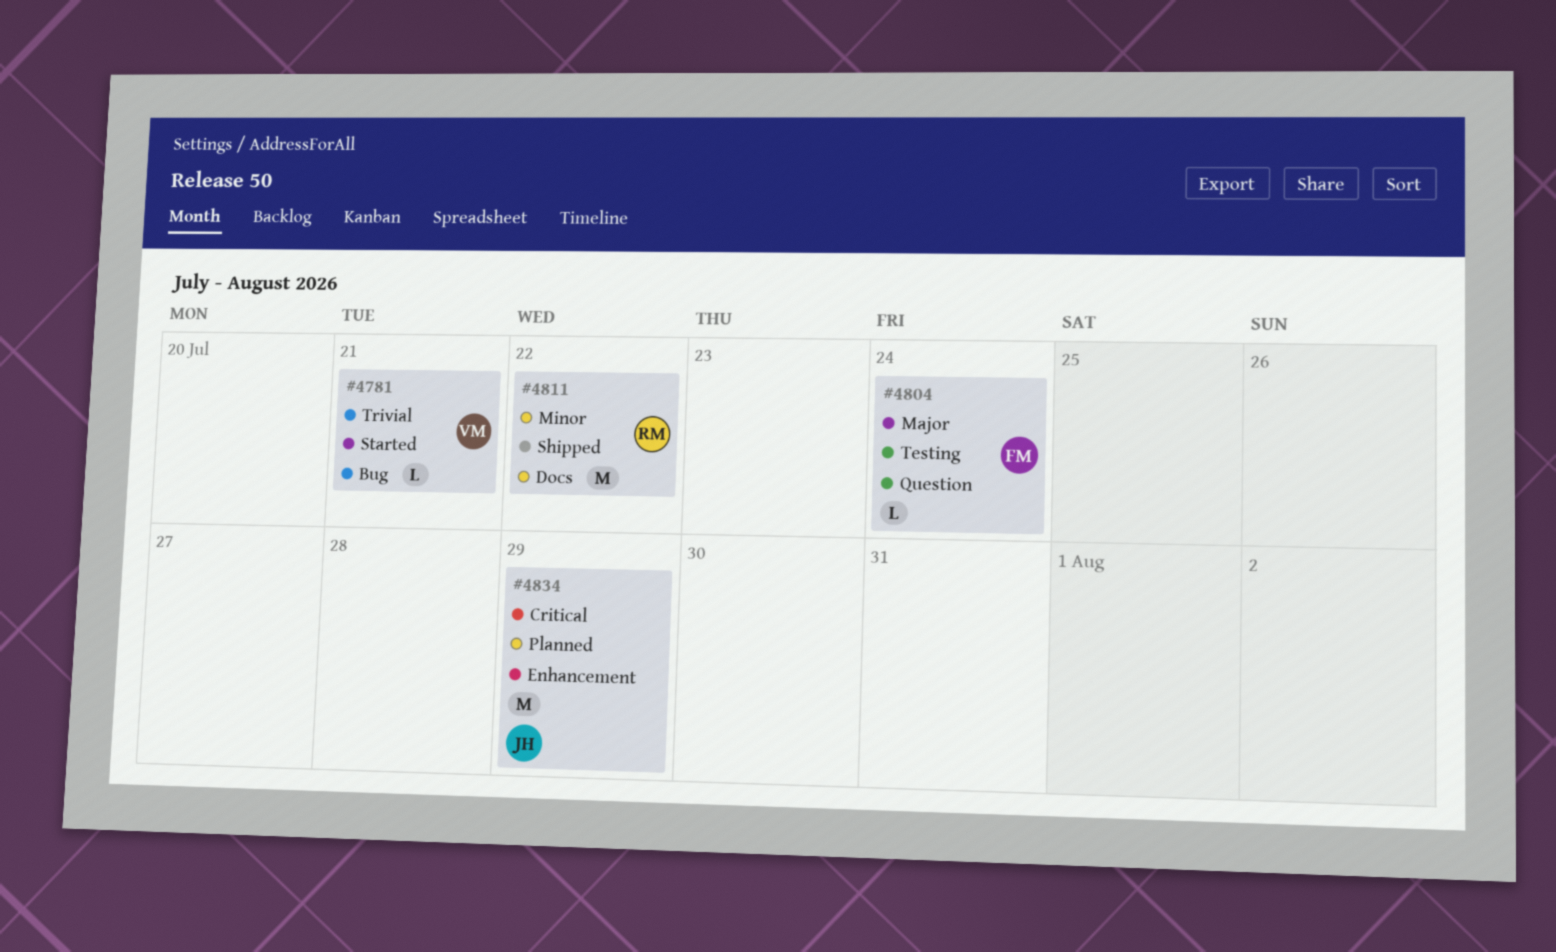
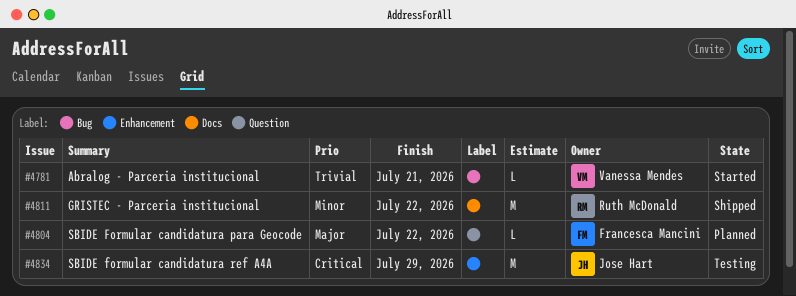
#4804, status: Testing -> Planned
#4804, due: Jul 24 -> Jul 22
#4834, status: Planned -> Testing

